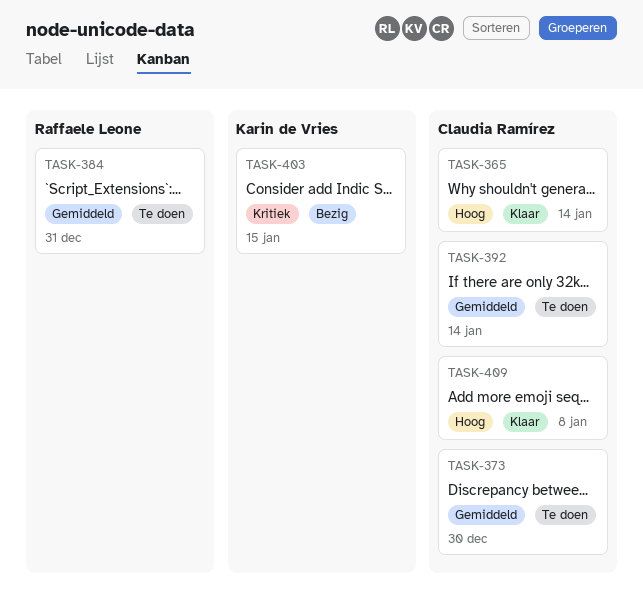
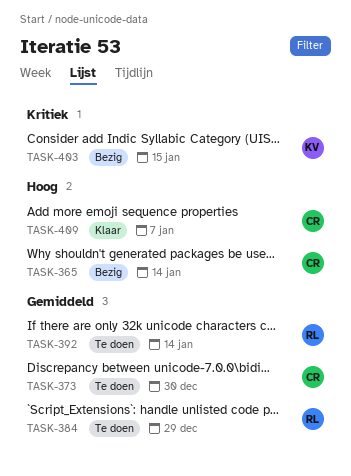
TASK-365, status: Klaar -> Bezig
TASK-384, due: Dec 31 -> Dec 29
TASK-392, owner: Claudia Ramírez -> Raffaele Leone
TASK-409, due: Jan 8 -> Jan 7

